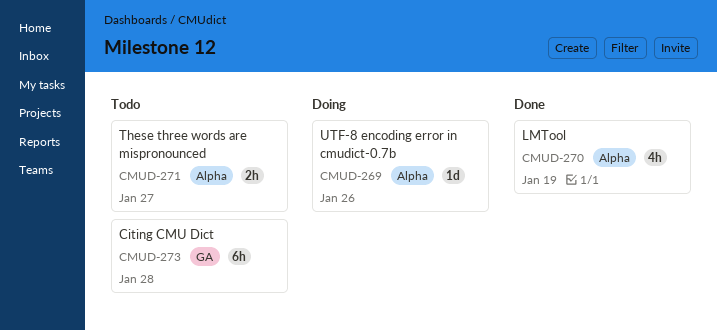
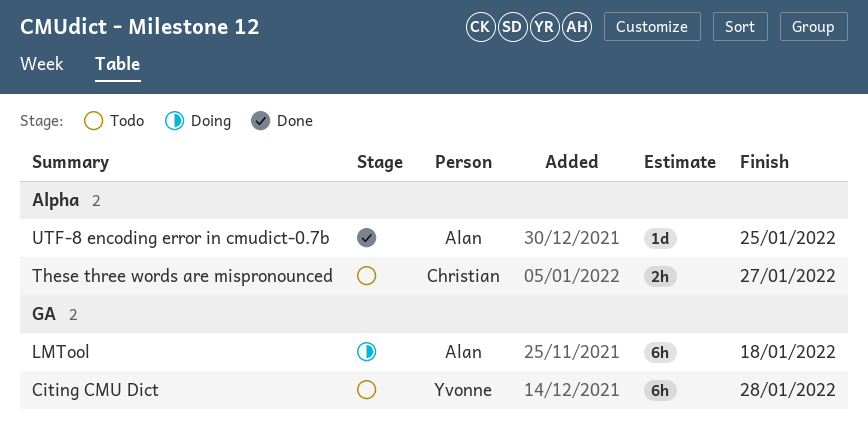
LMTool, status: Done -> Doing
LMTool, label: Alpha -> GA
LMTool, estimate: 4h -> 6h
LMTool, due: Jan 19 -> Jan 18
UTF-8 encoding error in cmudict-0.7b, status: Doing -> Done
UTF-8 encoding error in cmudict-0.7b, due: Jan 26 -> Jan 25

